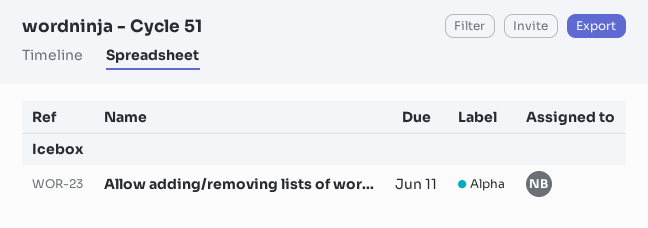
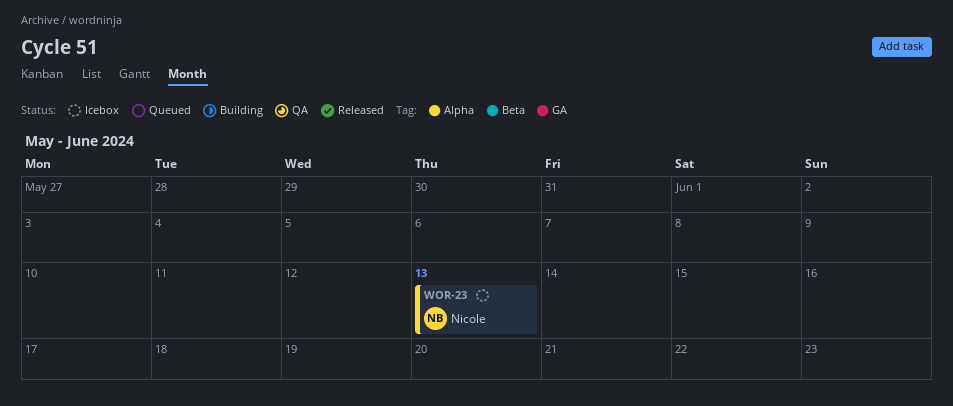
WOR-23, due: Jun 11 -> Jun 13

